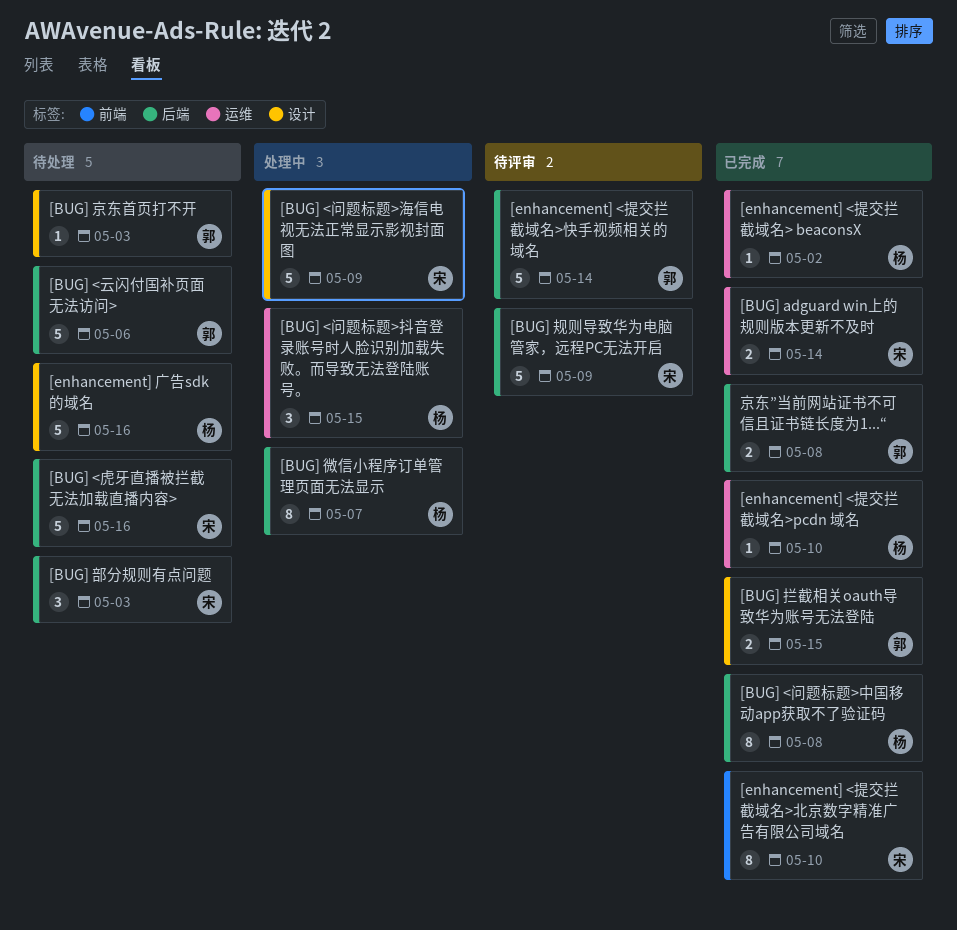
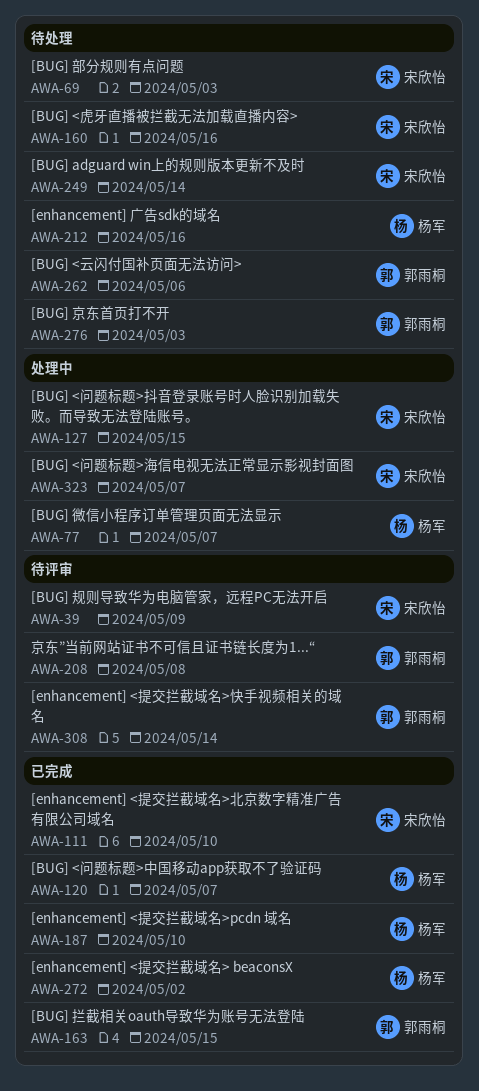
[BUG] <问题标题>中国移动app获取不了验证码, due: May 8 -> May 7
[BUG] <问题标题>抖音登录账号时人脸识别加载失败。而导致无法登陆账号。, owner: 杨军 -> 宋欣怡
[BUG] <问题标题>海信电视无法正常显示影视封面图, due: May 9 -> May 7
[BUG] adguard win上的规则版本更新不及时, status: 已完成 -> 待处理
京东”当前网站证书不可信且证书链长度为1...“, status: 已完成 -> 待评审

